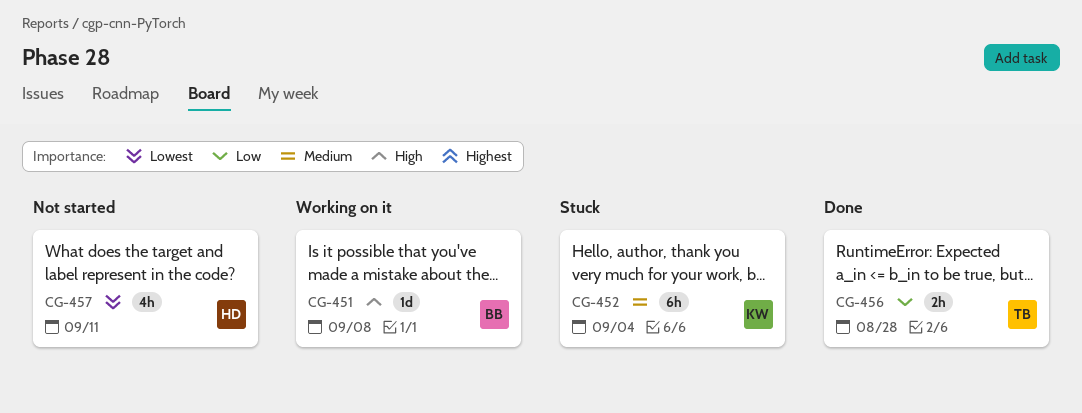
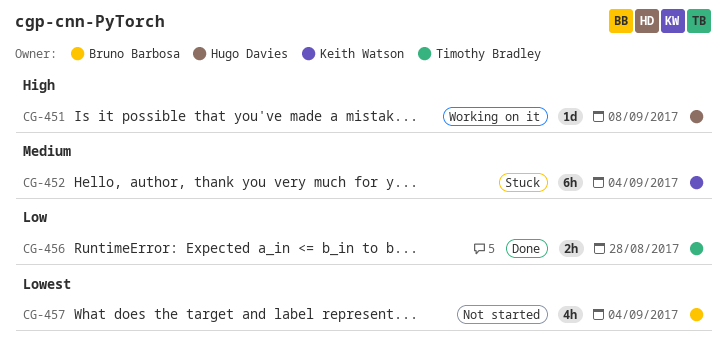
CG-451, owner: Bruno Barbosa -> Hugo Davies
CG-457, owner: Hugo Davies -> Bruno Barbosa
CG-457, due: Sep 11 -> Sep 4

